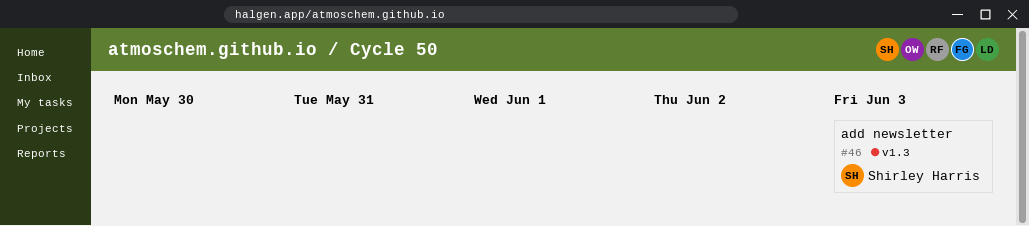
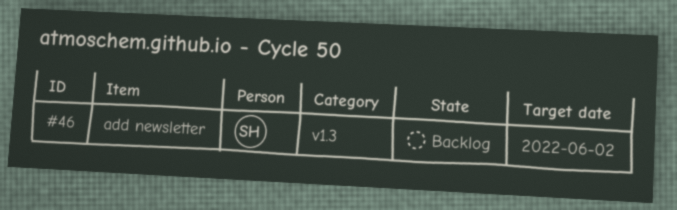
#46, due: Jun 3 -> Jun 2

